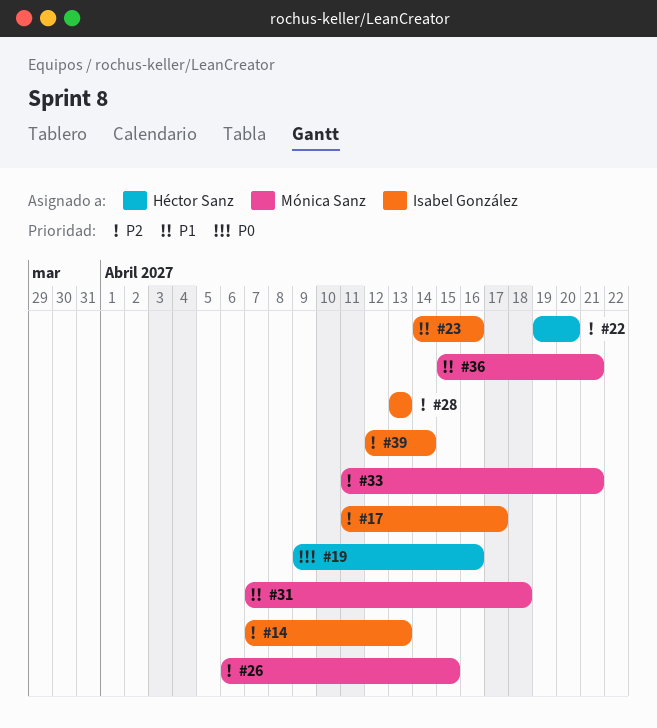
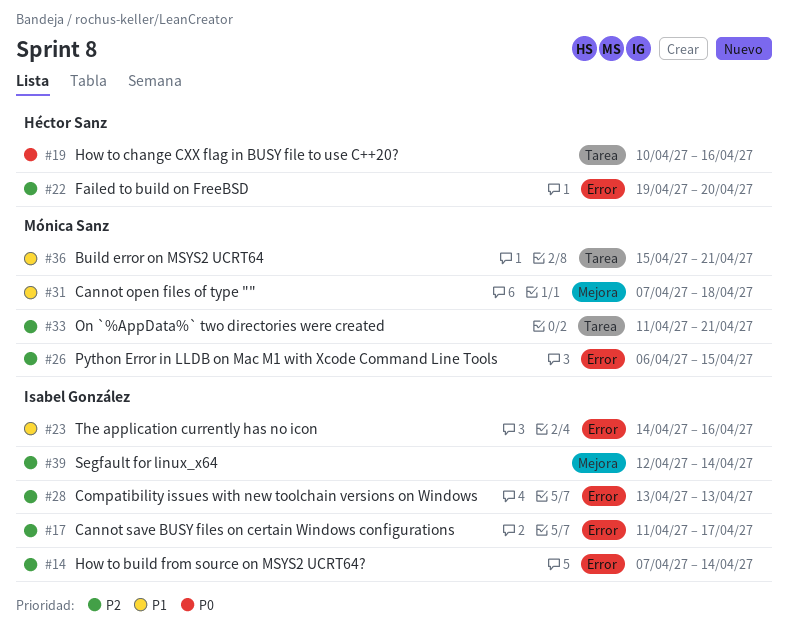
#14, due: Apr 13 -> Apr 14
#19, start: Apr 9 -> Apr 10

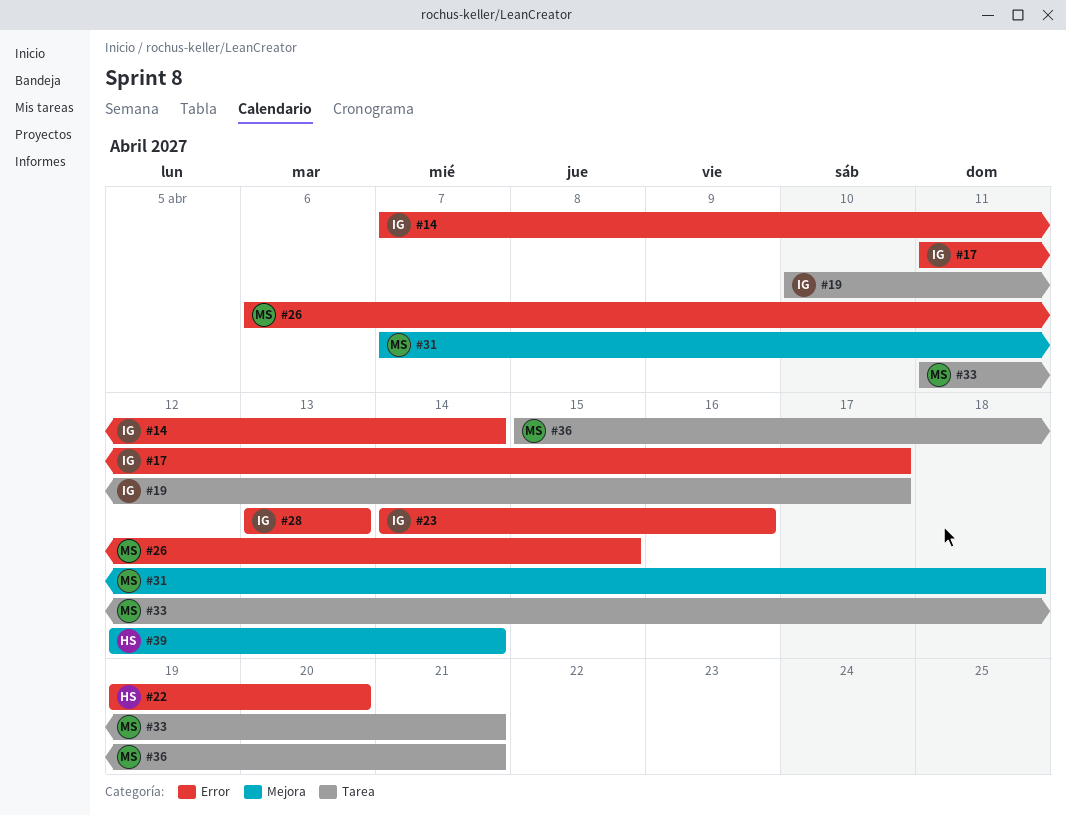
#19, owner: Héctor Sanz -> Isabel González
#19, due: Apr 16 -> Apr 17
#39, owner: Isabel González -> Héctor Sanz

